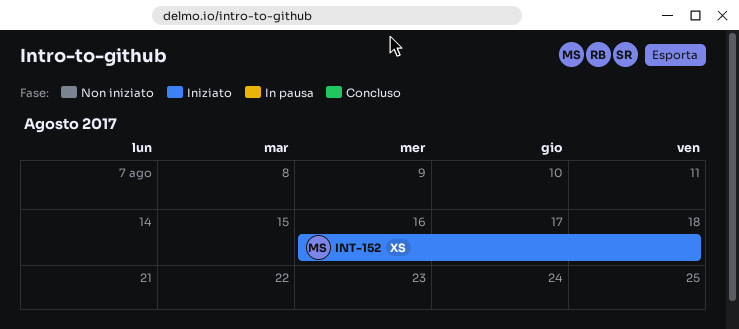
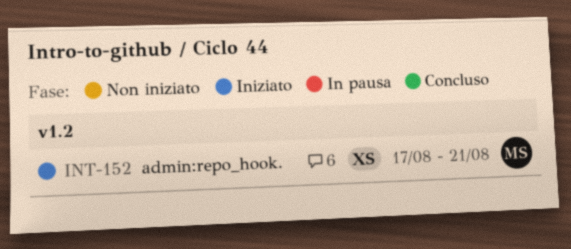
INT-152, start: Aug 16 -> Aug 17
INT-152, due: Aug 18 -> Aug 21

